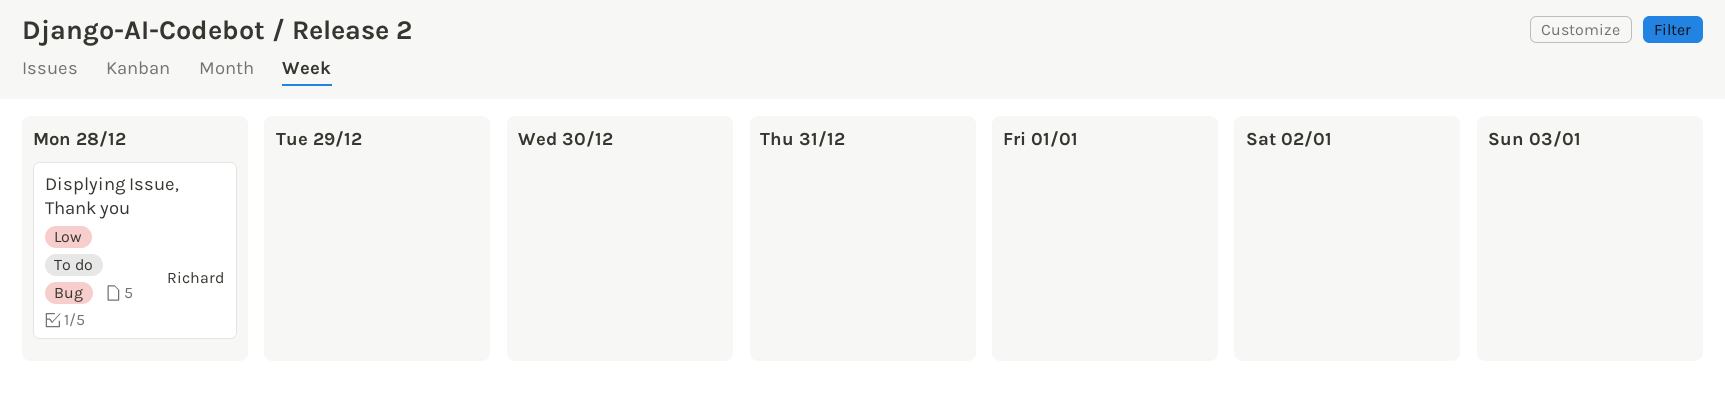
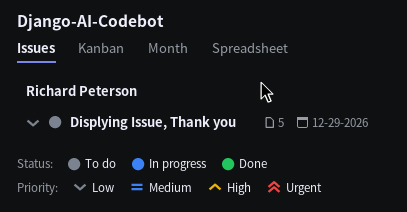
Displying Issue, Thank you, due: Dec 28 -> Dec 29

